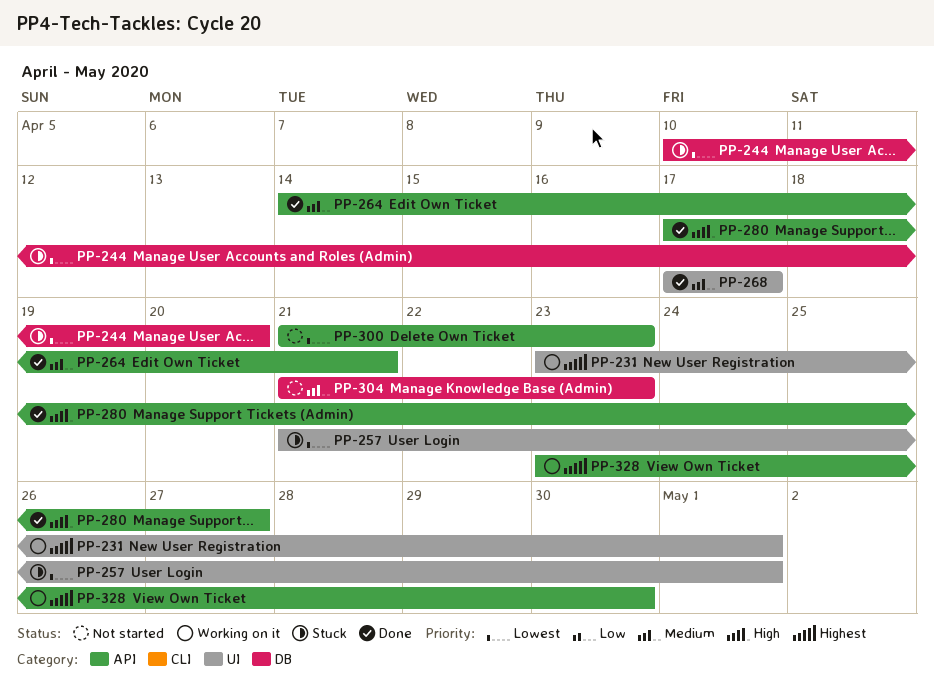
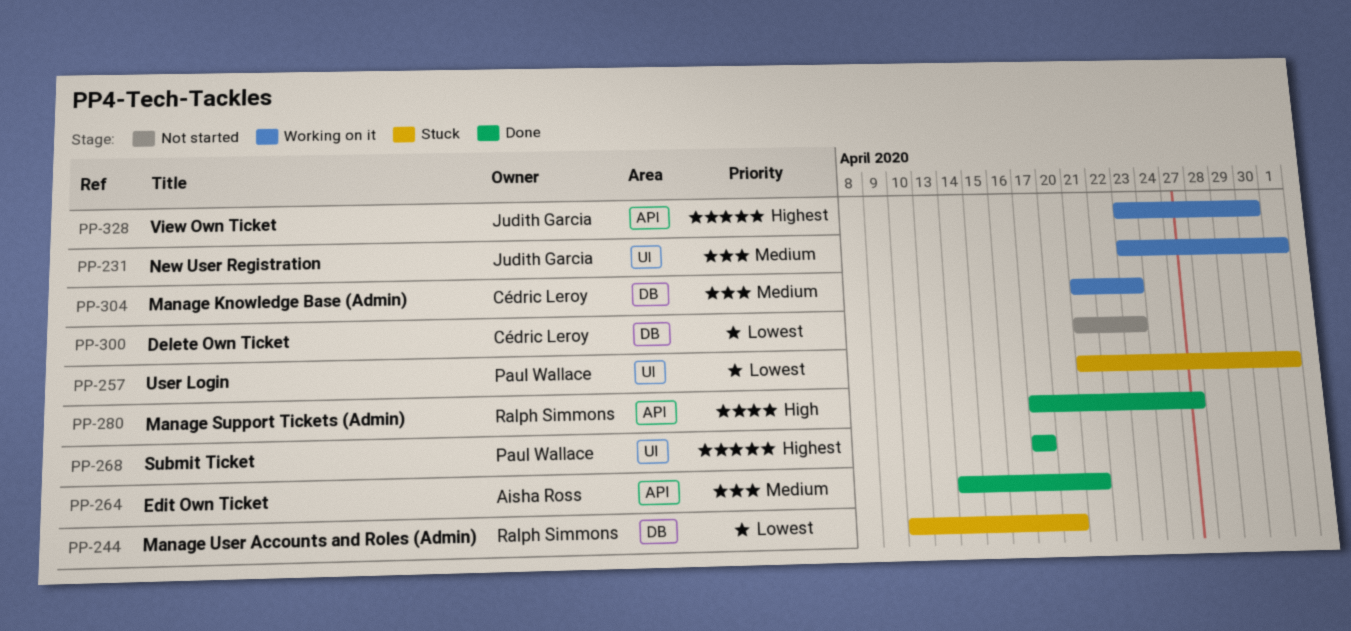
PP-231, priority: Highest -> Medium
PP-268, priority: Medium -> Highest
PP-300, label: API -> DB
PP-304, status: Not started -> Working on it

